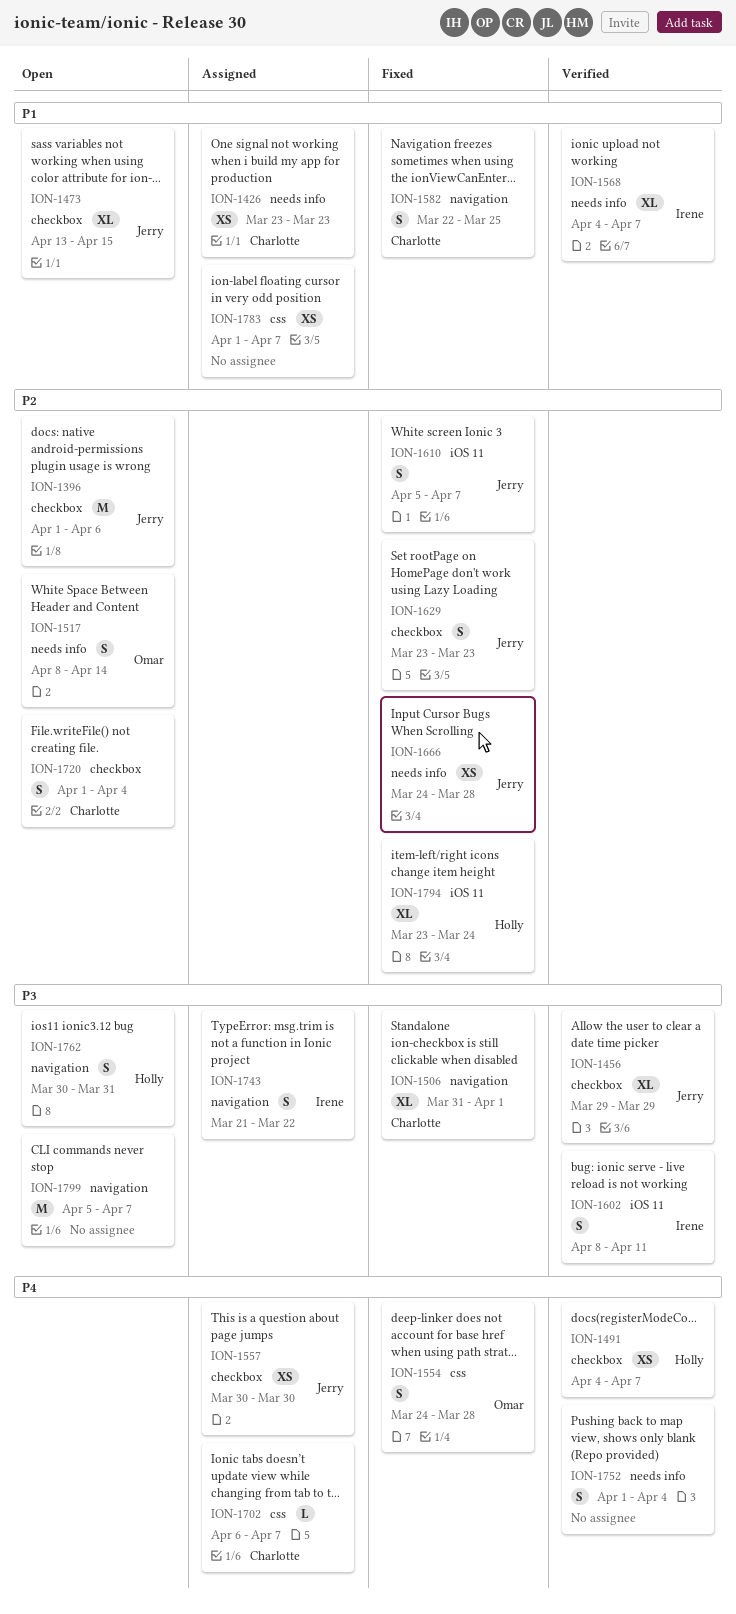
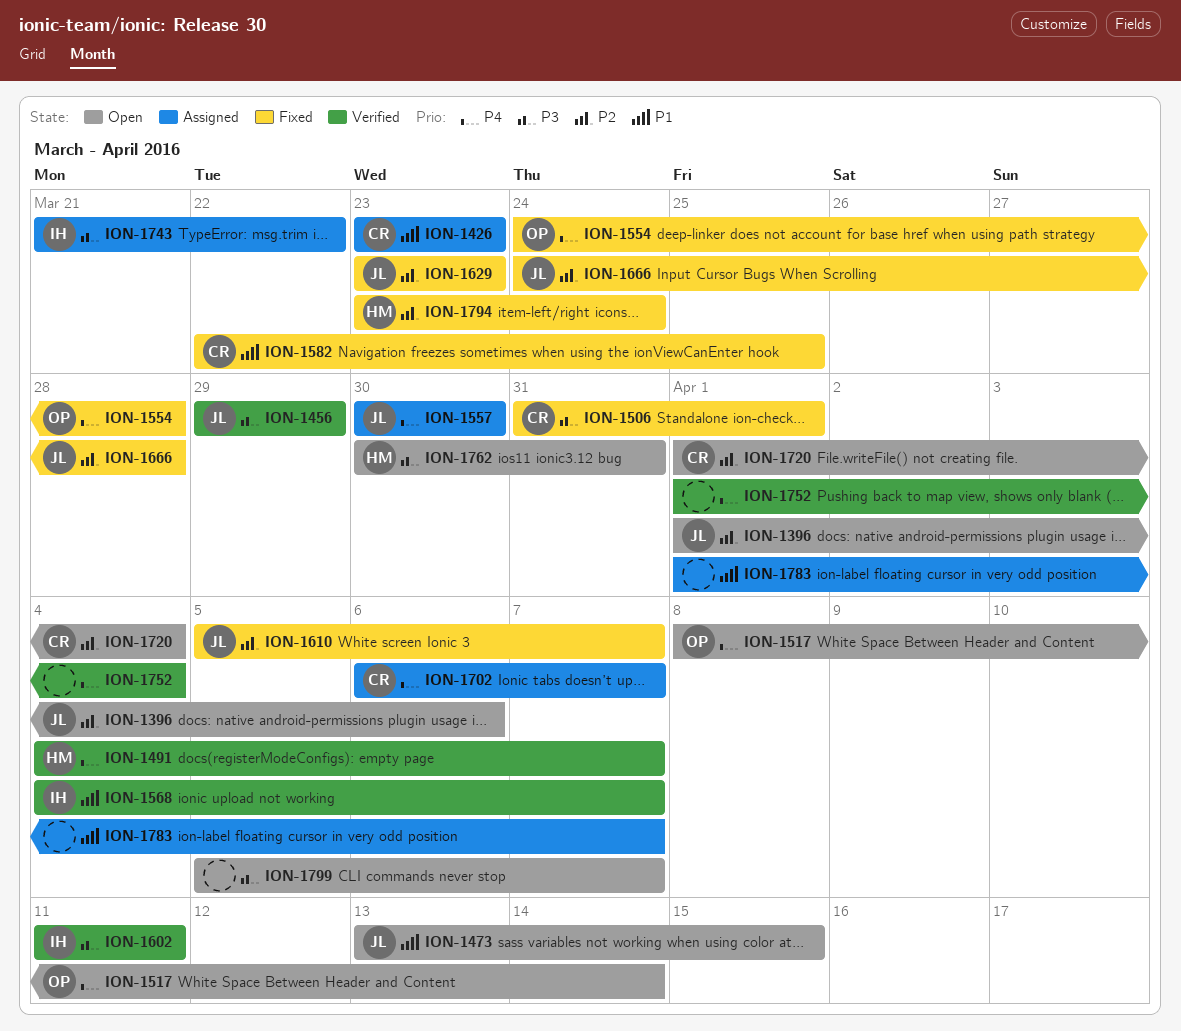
ION-1517, priority: P2 -> P4
ION-1602, start: Apr 8 -> Apr 11

